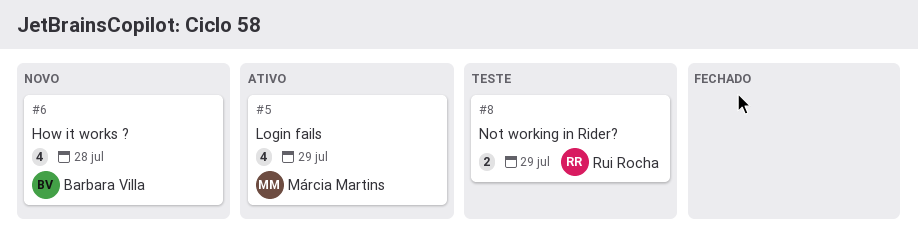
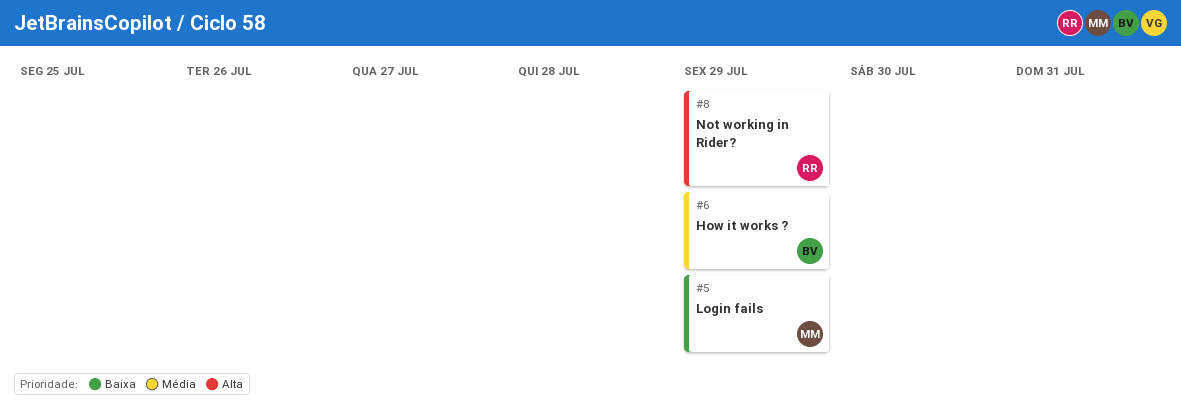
#6, due: Jul 28 -> Jul 29

